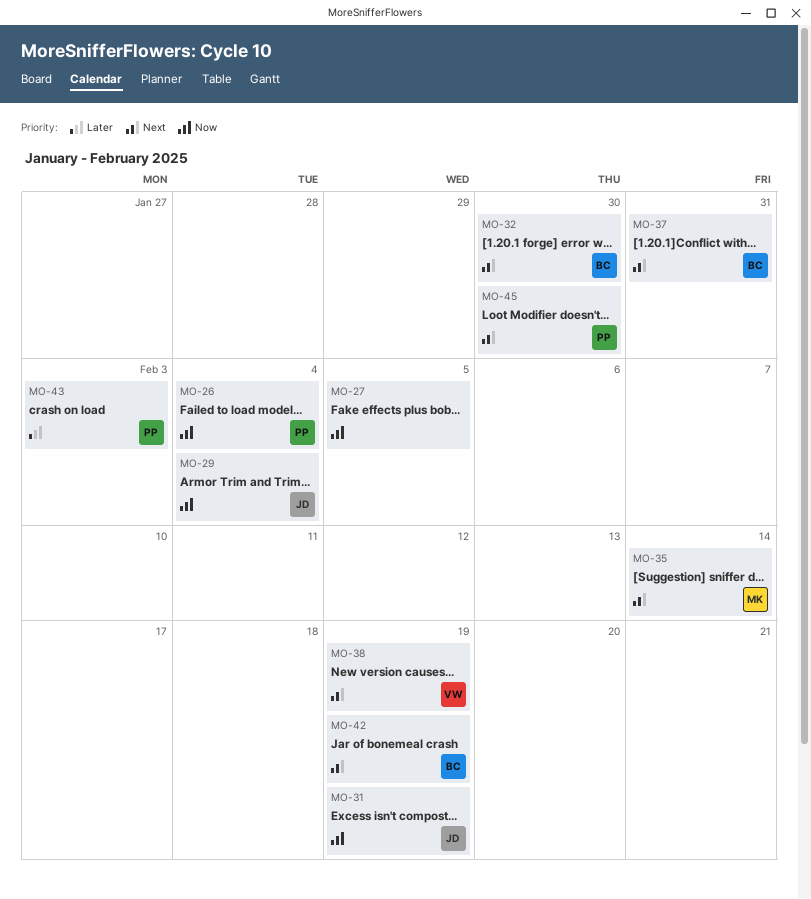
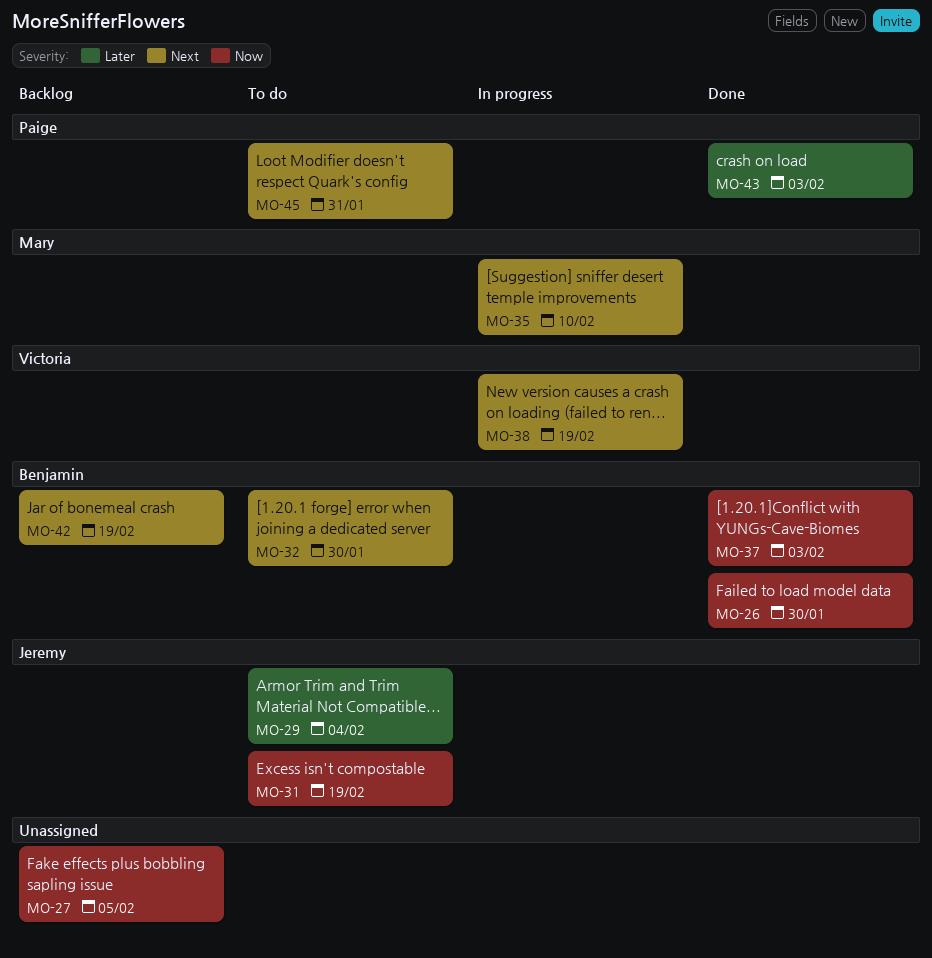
MO-26, owner: Paige -> Benjamin
MO-26, due: Feb 4 -> Jan 30
MO-29, priority: Now -> Later
MO-35, due: Feb 14 -> Feb 10
MO-37, priority: Next -> Now
MO-37, due: Jan 31 -> Feb 3
MO-45, due: Jan 30 -> Jan 31

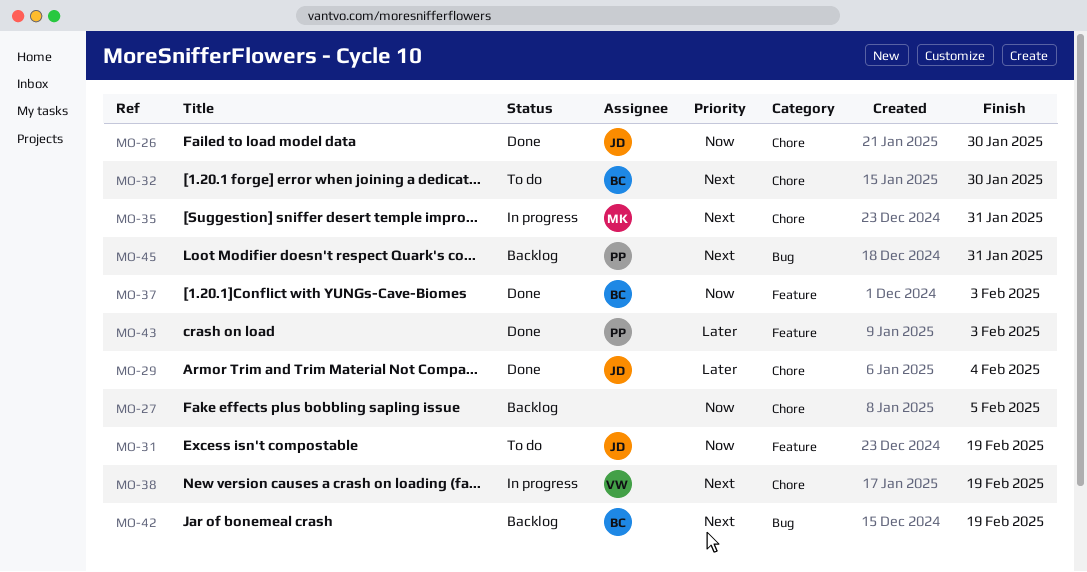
MO-26, owner: Benjamin -> Jeremy
MO-29, status: To do -> Done
MO-35, due: Feb 10 -> Jan 31
MO-45, status: To do -> Backlog

